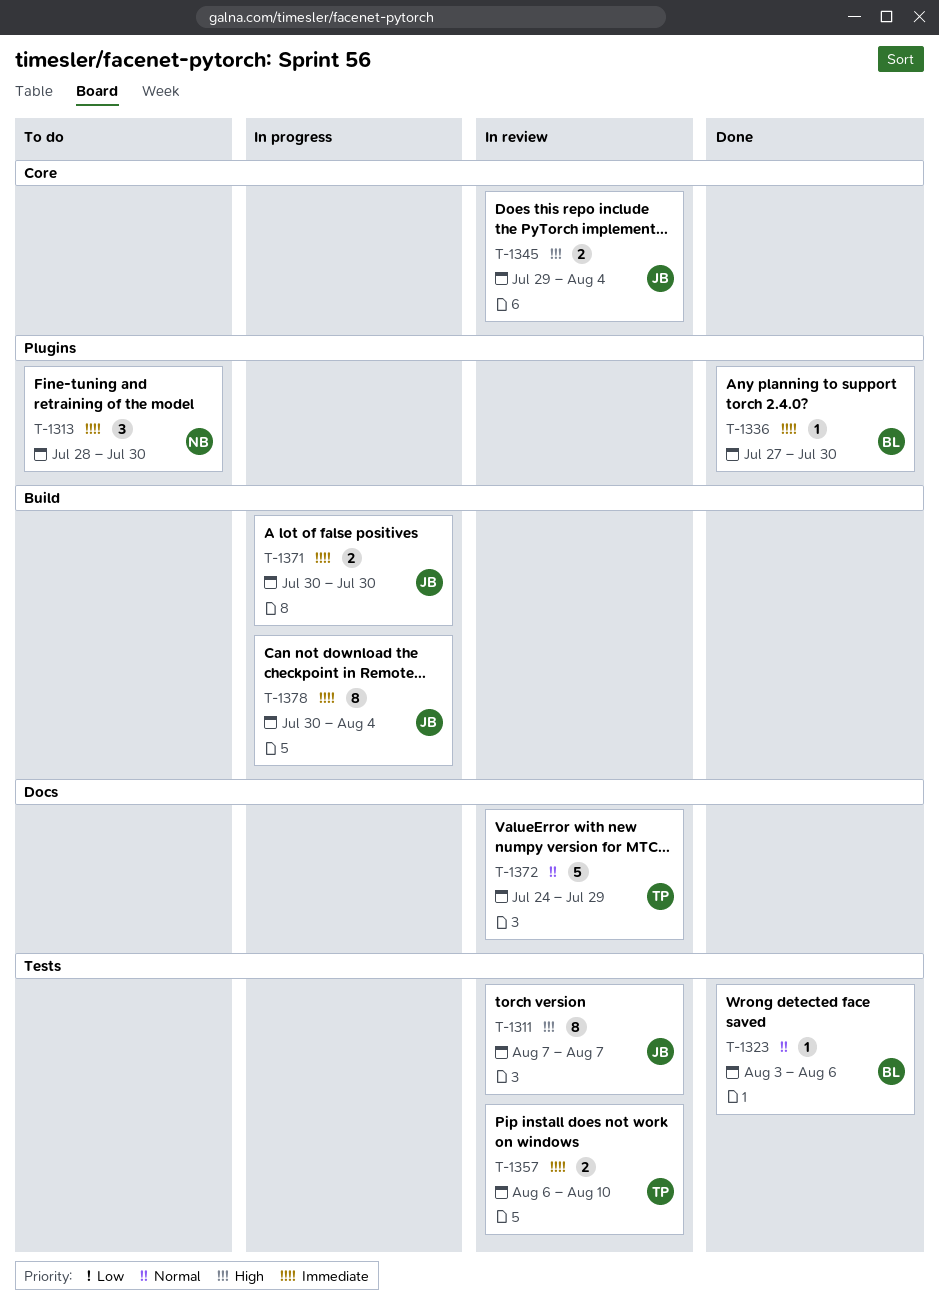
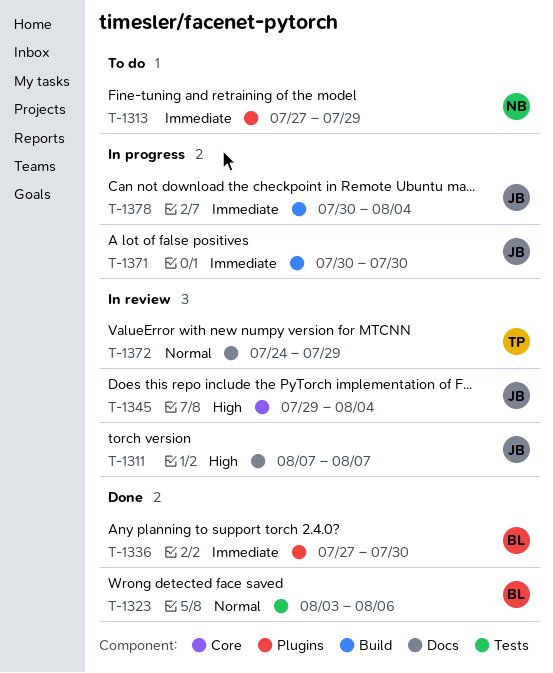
T-1311, label: Tests -> Docs
T-1313, start: Jul 28 -> Jul 27
T-1313, due: Jul 30 -> Jul 29
T-1357: present -> none

